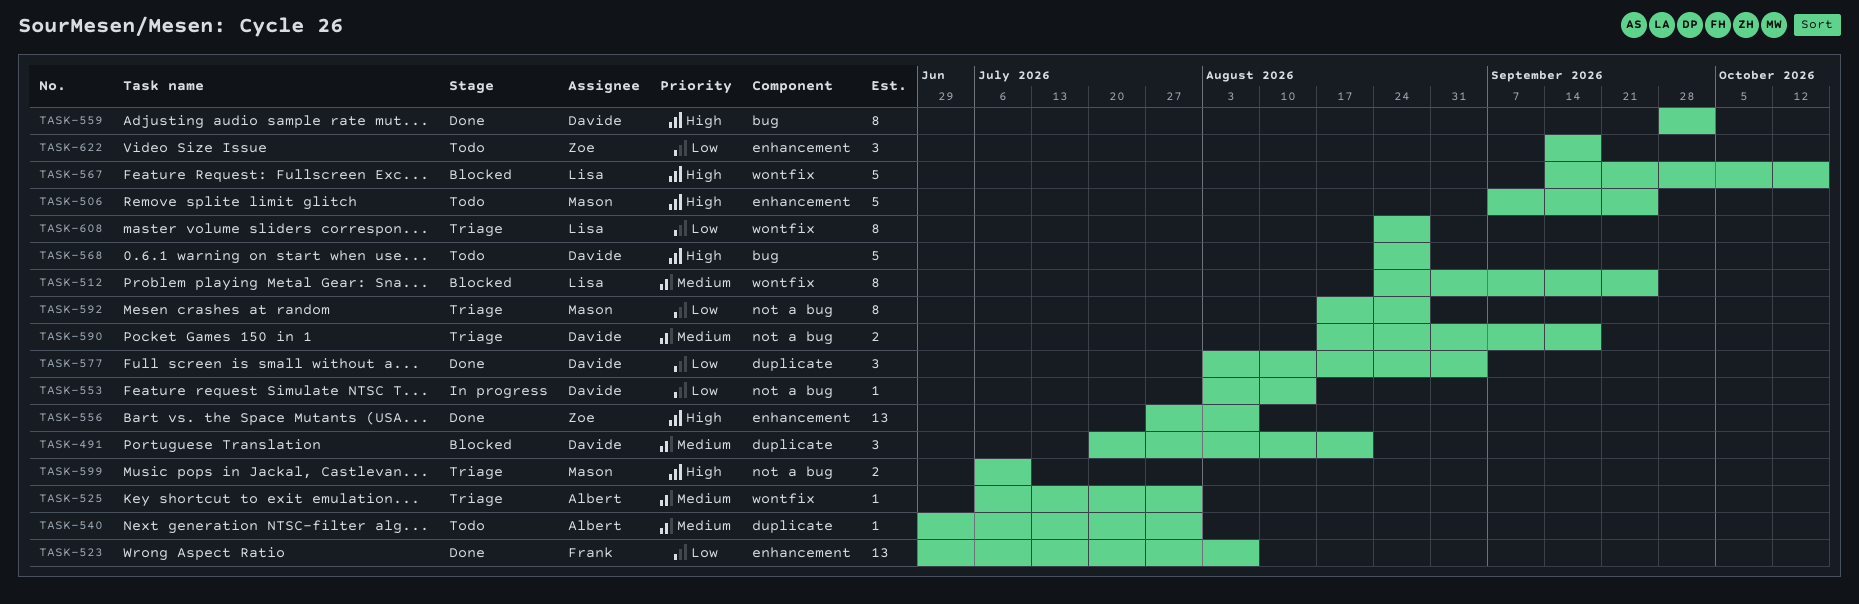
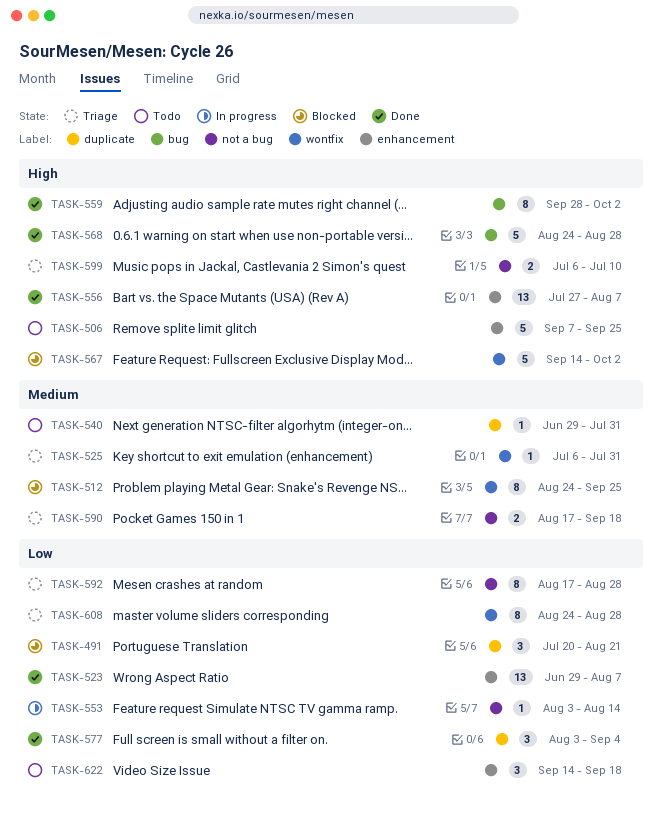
TASK-491, priority: Medium -> Low
TASK-567, due: Oct 16 -> Oct 2
TASK-568, status: Todo -> Done

